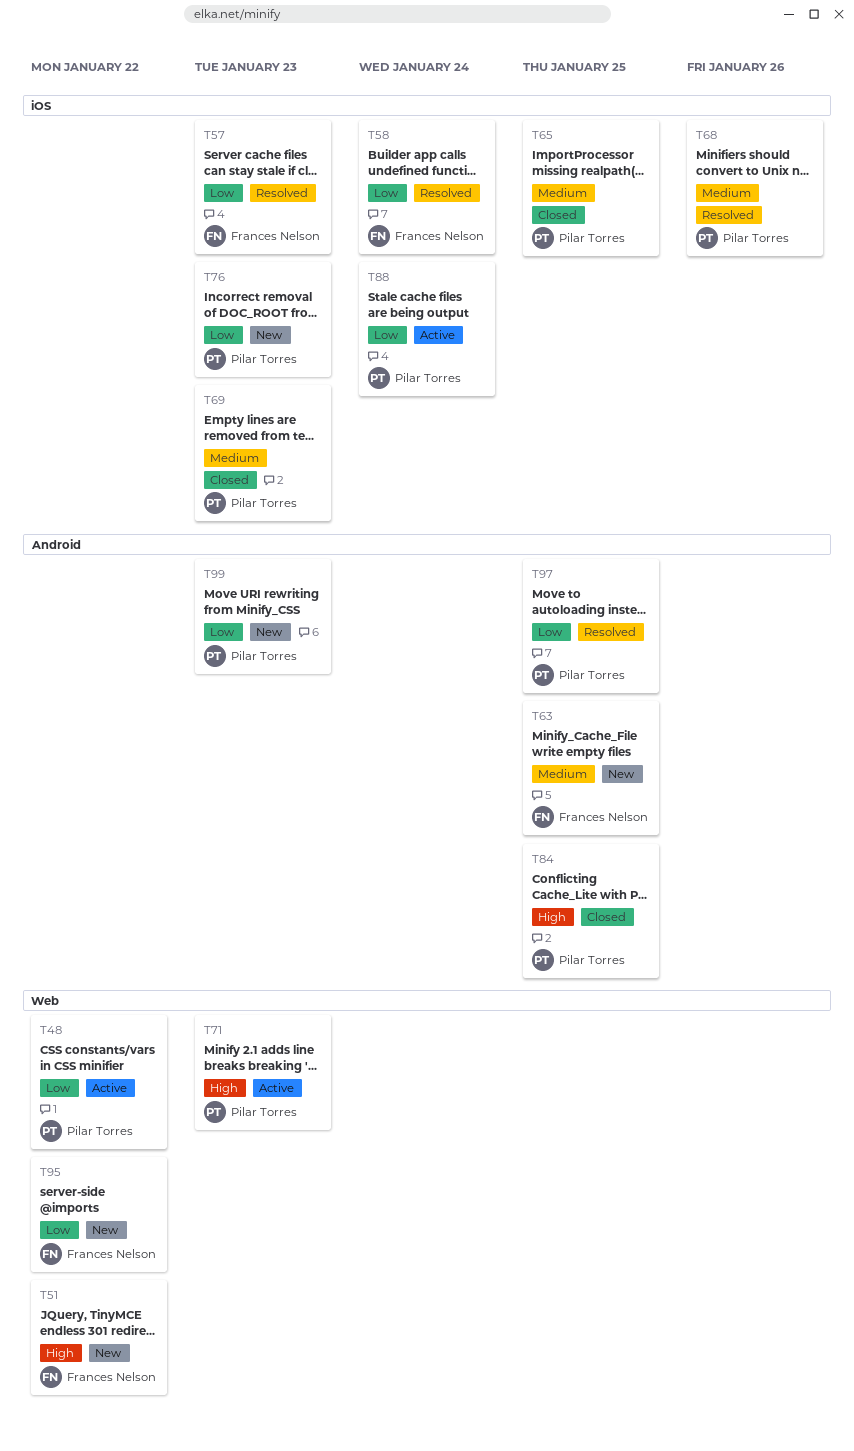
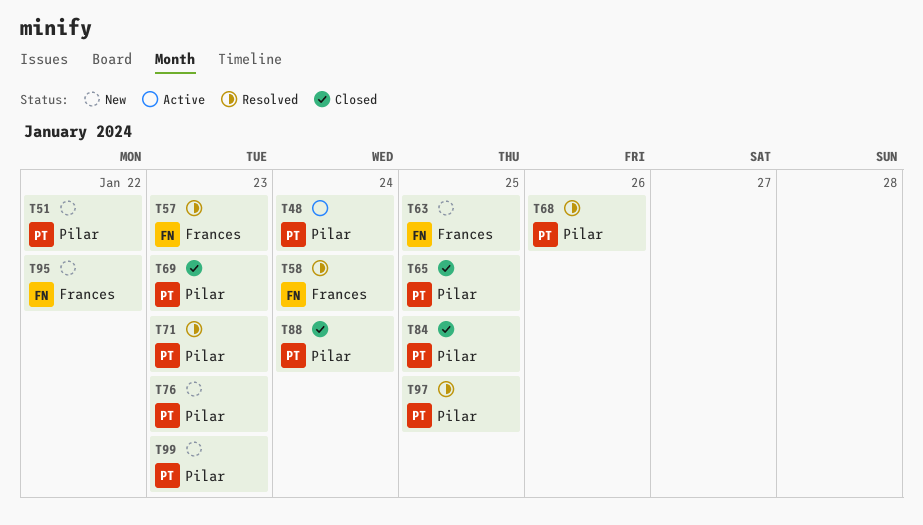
T48, due: Jan 22 -> Jan 24
T51, owner: Frances Nelson -> Pilar Torres
T71, status: Active -> Resolved
T88, status: Active -> Closed

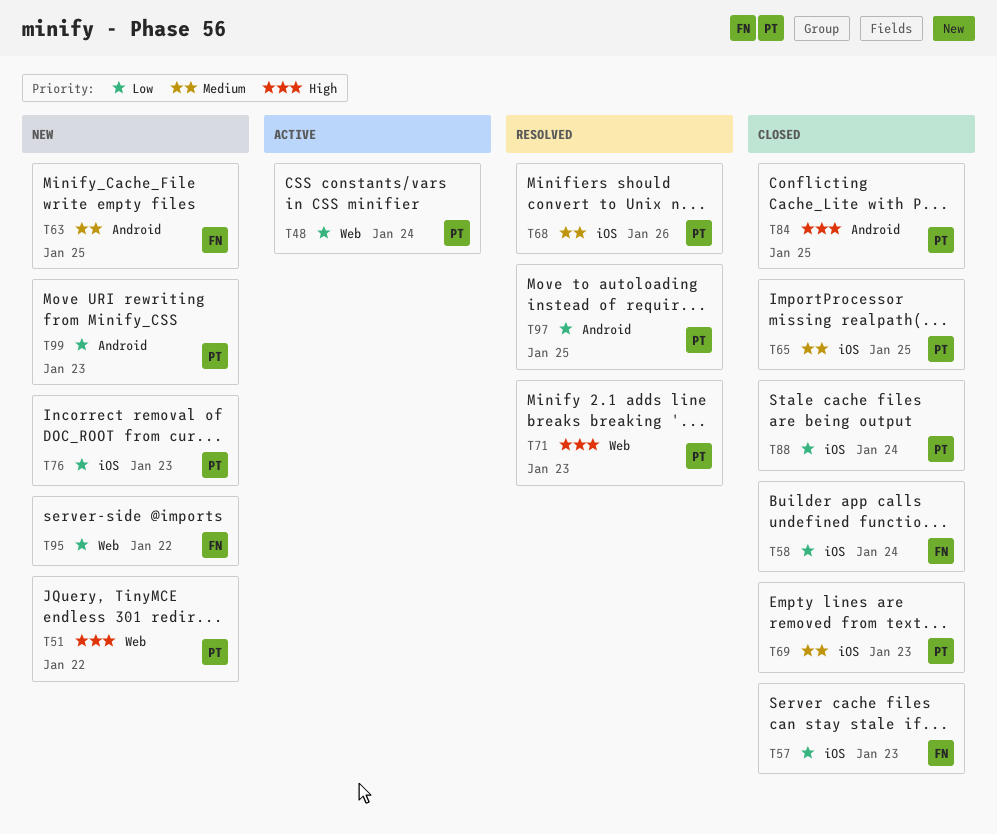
T57, status: Resolved -> Closed
T58, status: Resolved -> Closed

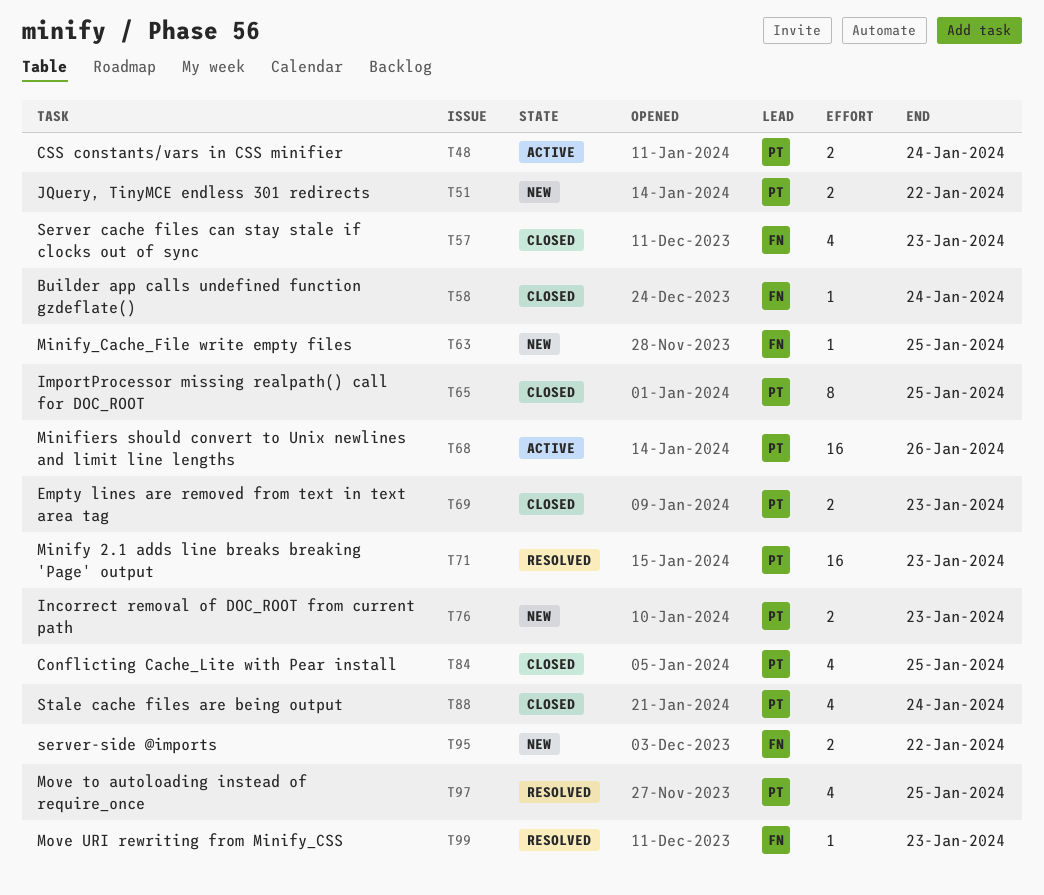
T68, status: Resolved -> Active
T99, status: New -> Resolved
T99, owner: PT -> FN

